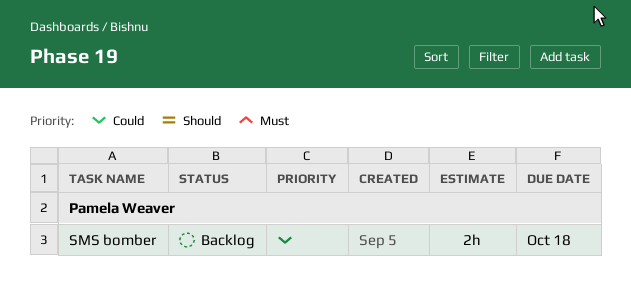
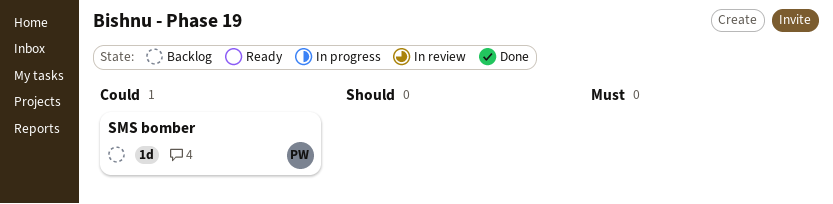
SMS bomber, estimate: 2h -> 1d

